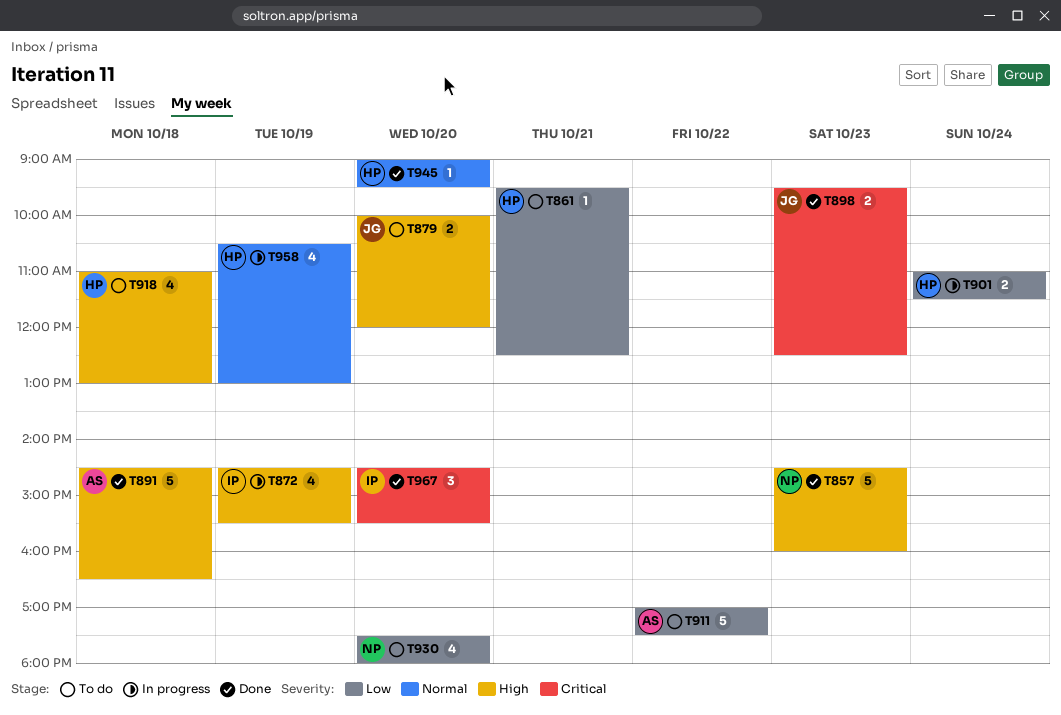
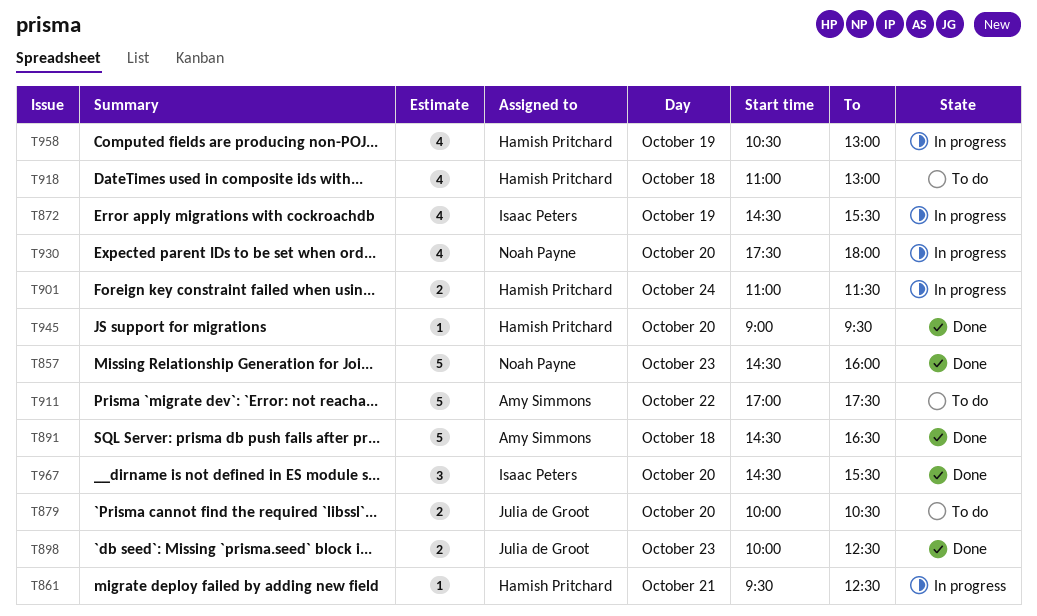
T861, status: To do -> In progress
T879, ends: 12:00 -> 10:30
T898, begins: 09:30 -> 10:00
T930, status: To do -> In progress

